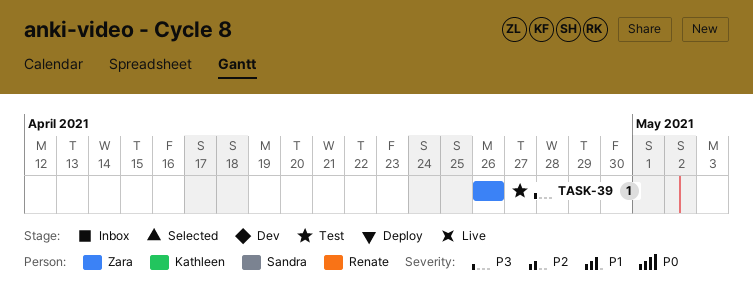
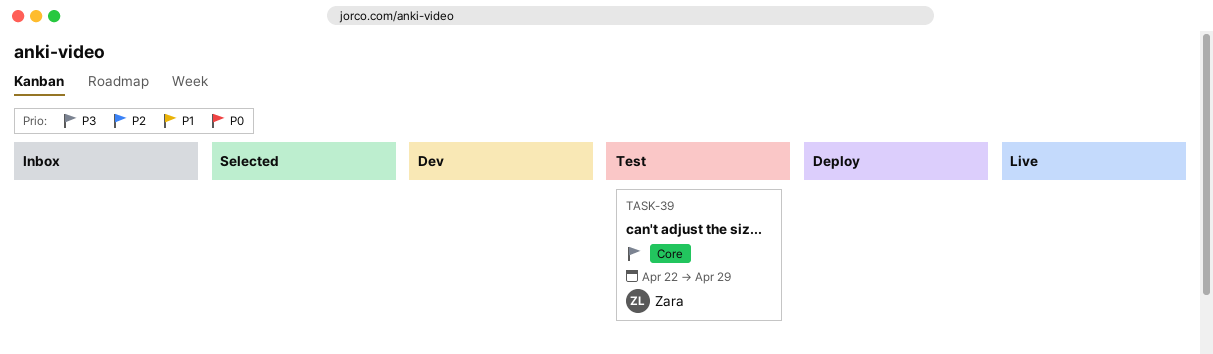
TASK-39, start: Apr 26 -> Apr 22
TASK-39, due: Apr 26 -> Apr 29

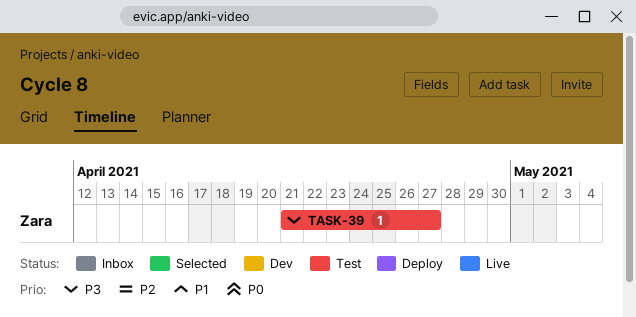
TASK-39, start: Apr 22 -> Apr 21
TASK-39, due: Apr 29 -> Apr 27

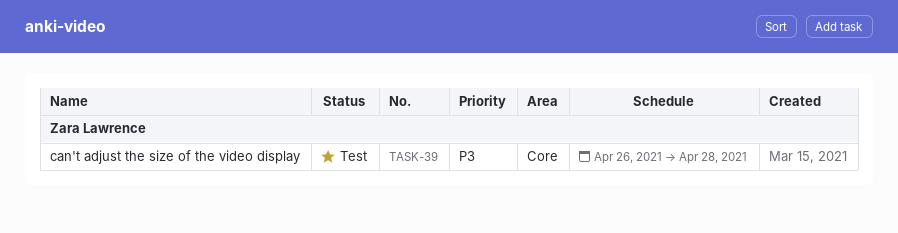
TASK-39, start: Apr 21 -> Apr 26
TASK-39, due: Apr 27 -> Apr 28

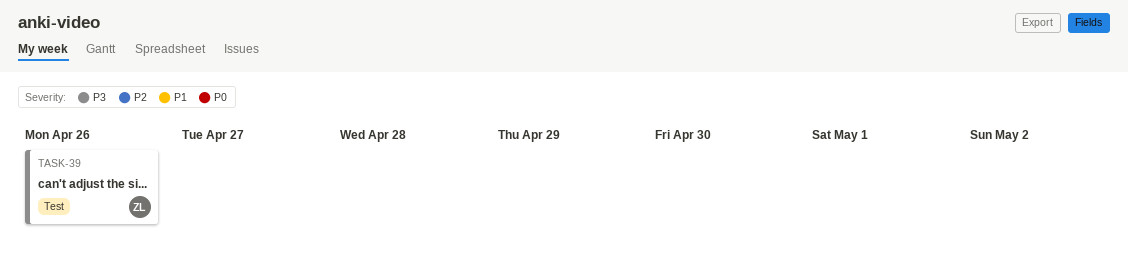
TASK-39, due: Apr 28 -> Apr 26

